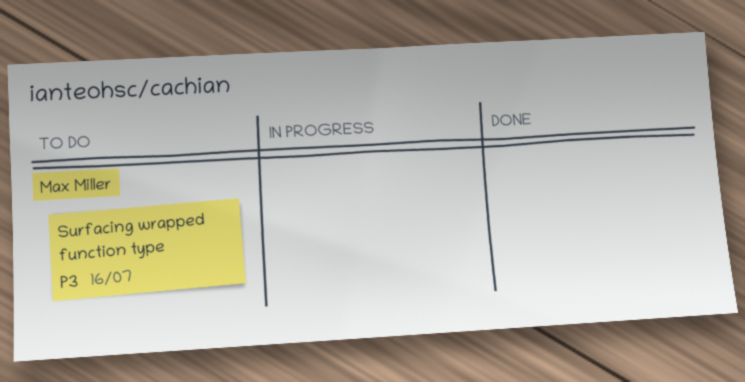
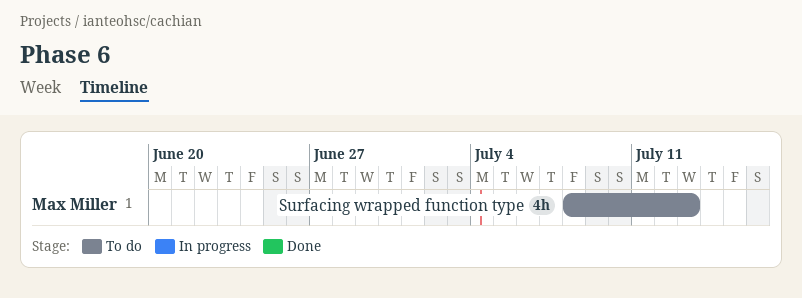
Surfacing wrapped function type, due: Jul 16 -> Jul 13

